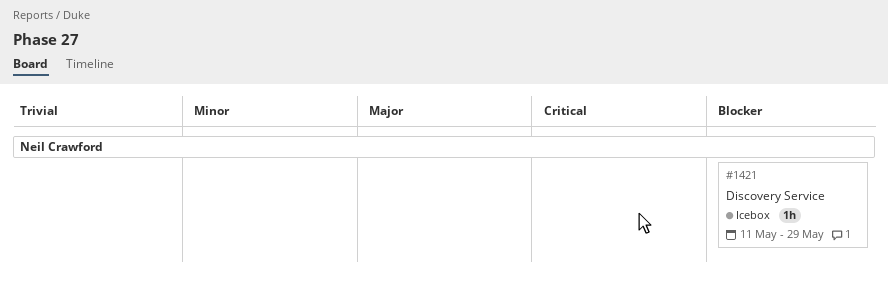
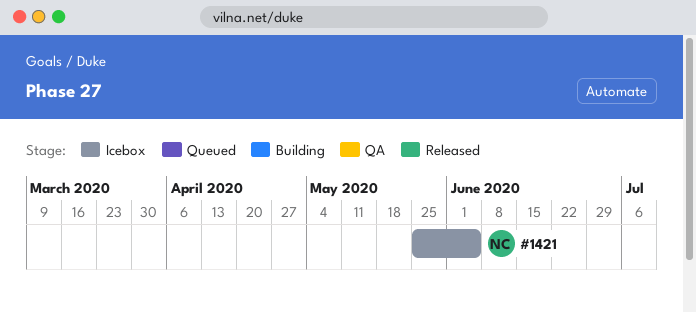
#1421, start: May 11 -> May 25
#1421, due: May 29 -> Jun 5

